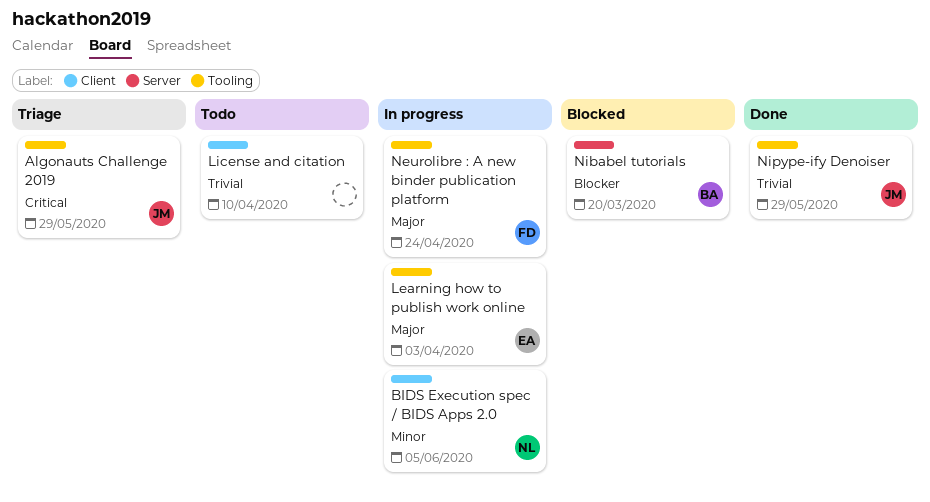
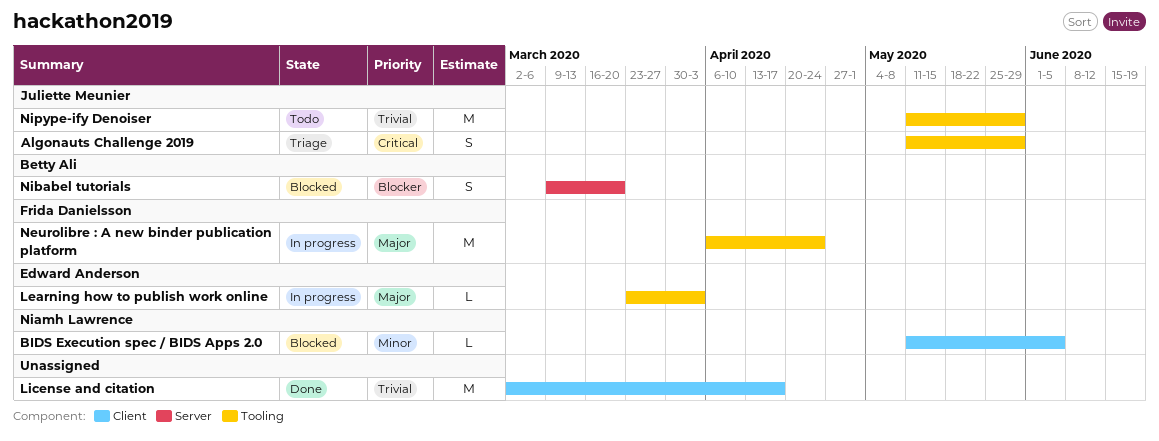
BIDS Execution spec / BIDS Apps 2.0, status: In progress -> Blocked
License and citation, status: Todo -> Done
License and citation, due: Apr 10 -> Apr 17
Nipype-ify Denoiser, status: Done -> Todo

